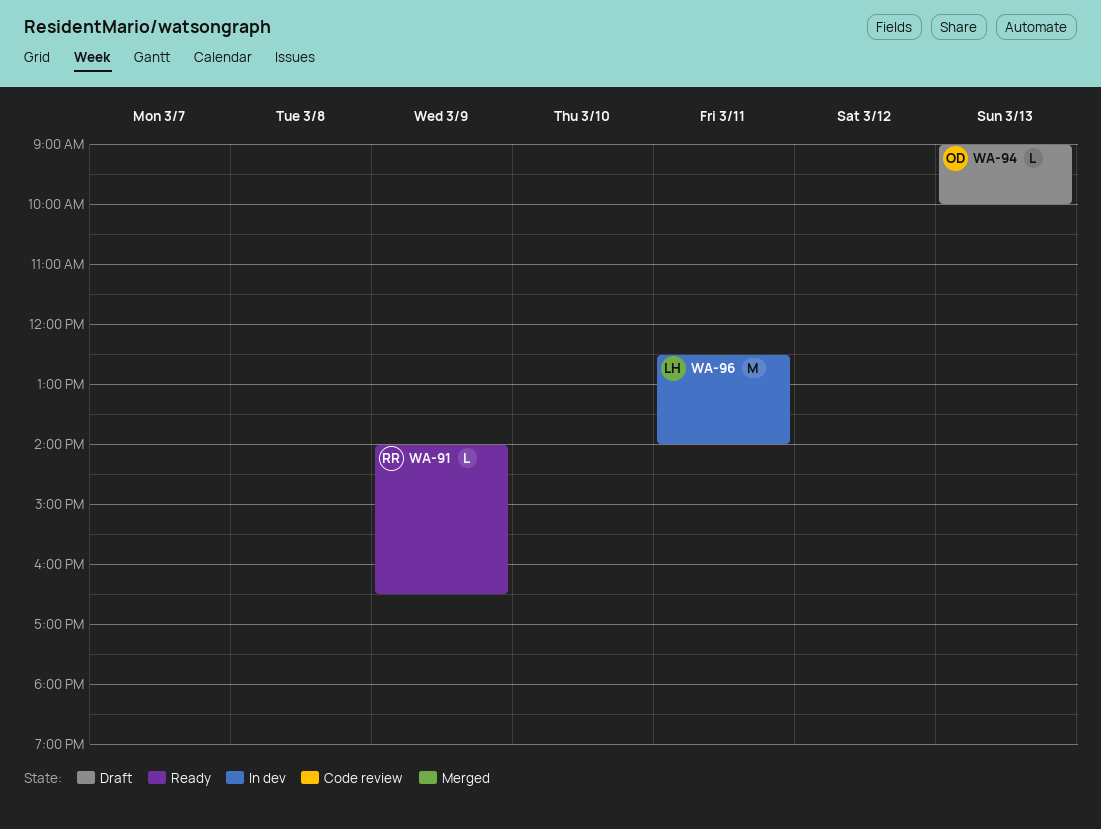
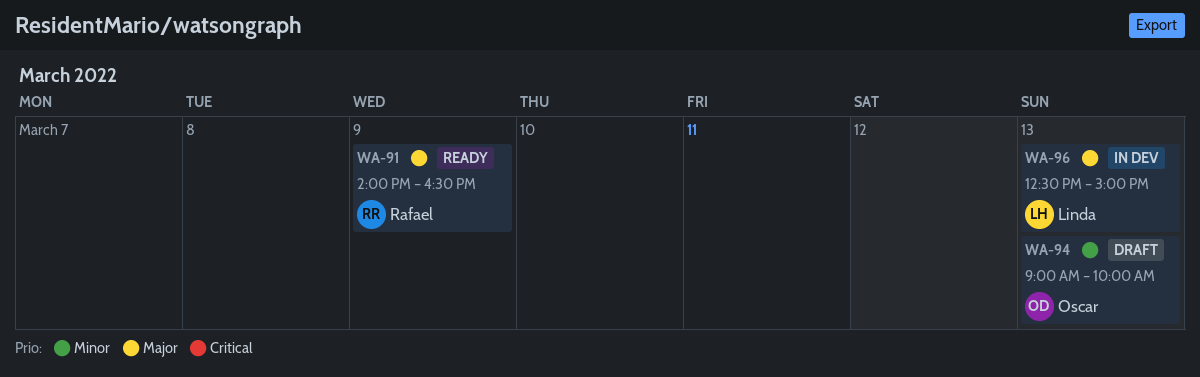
WA-96, day: Mar 11 -> Mar 13
WA-96, ends: 14:00 -> 15:00

